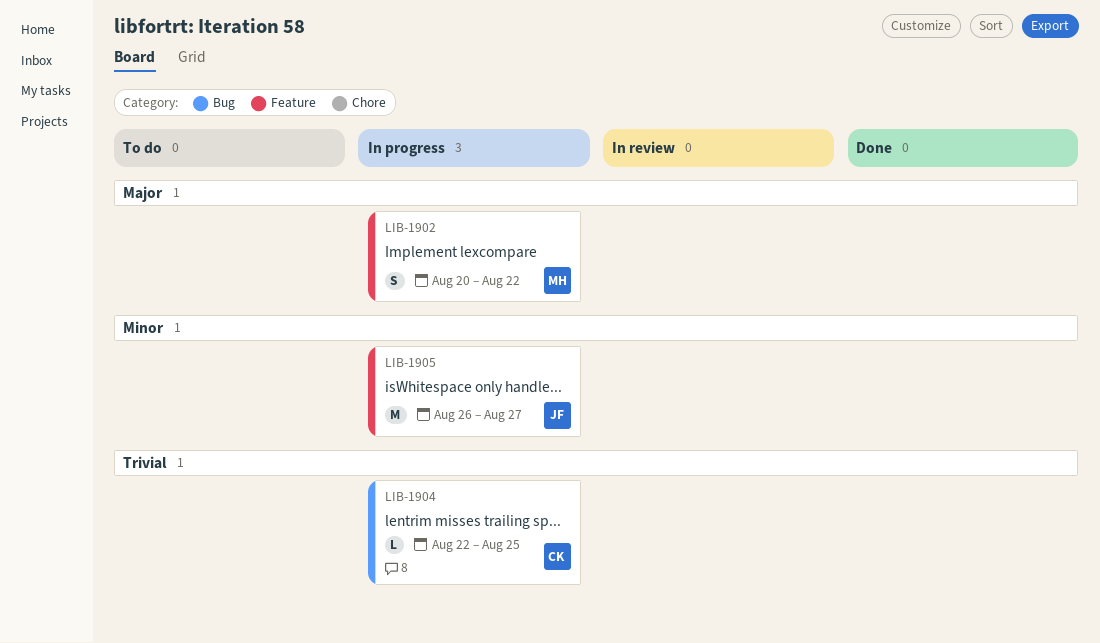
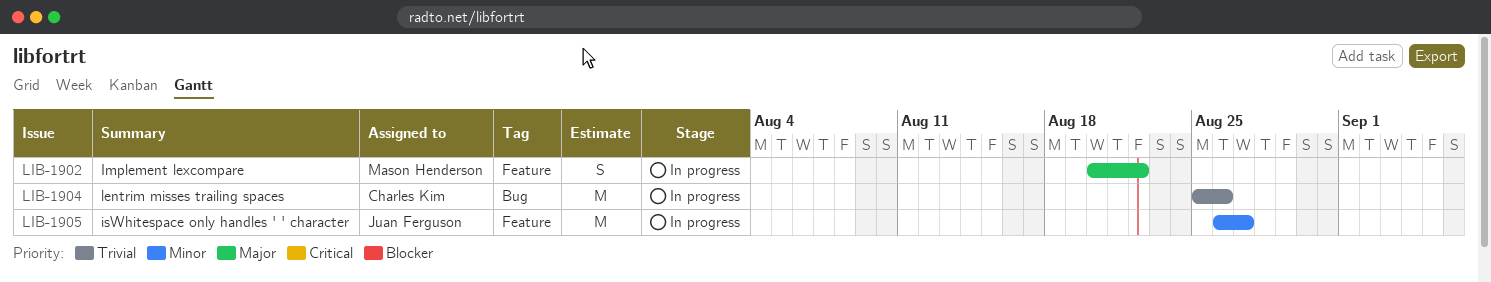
LIB-1904, estimate: L -> M
LIB-1904, start: Aug 22 -> Aug 25
LIB-1904, due: Aug 25 -> Aug 26

